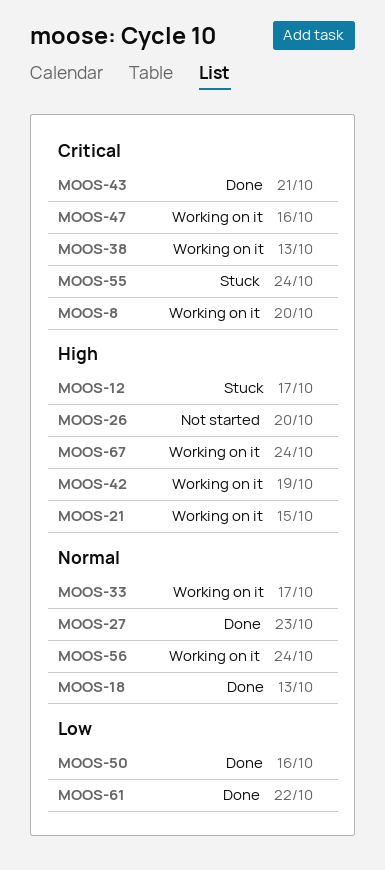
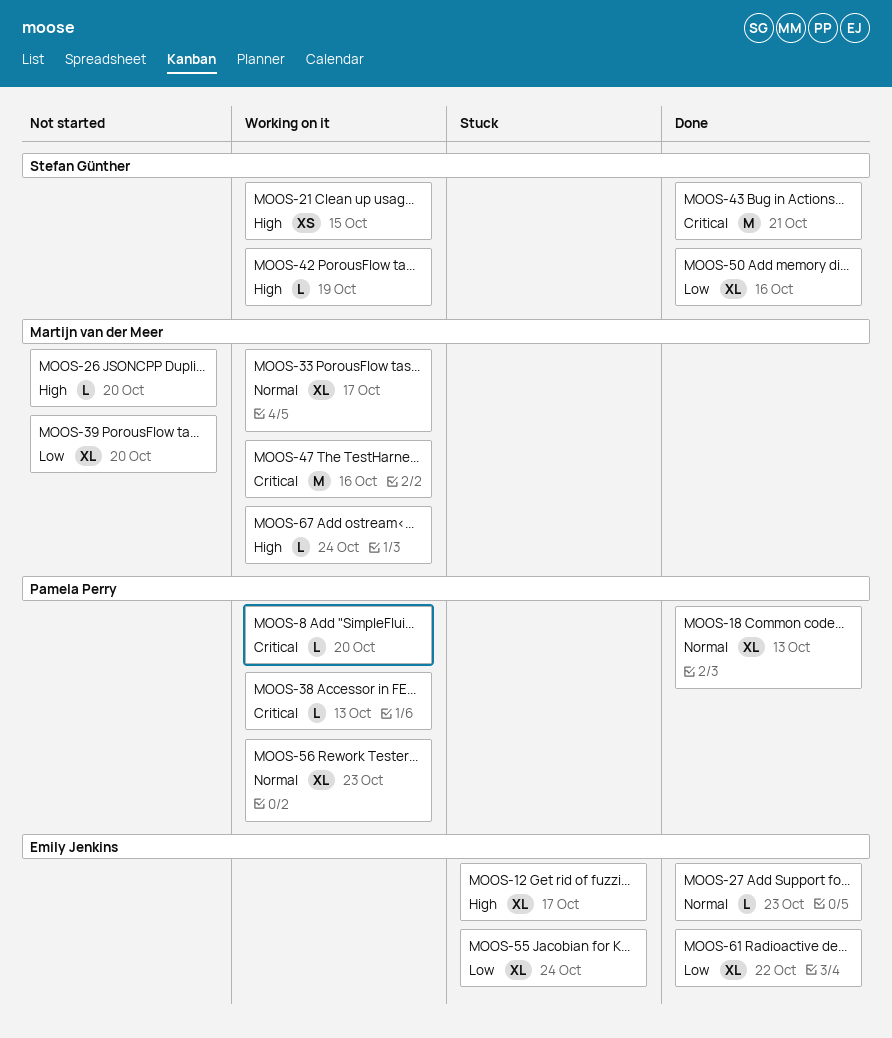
MOOS-39: none -> present
MOOS-55, priority: Critical -> Low
MOOS-56, due: Oct 24 -> Oct 23

